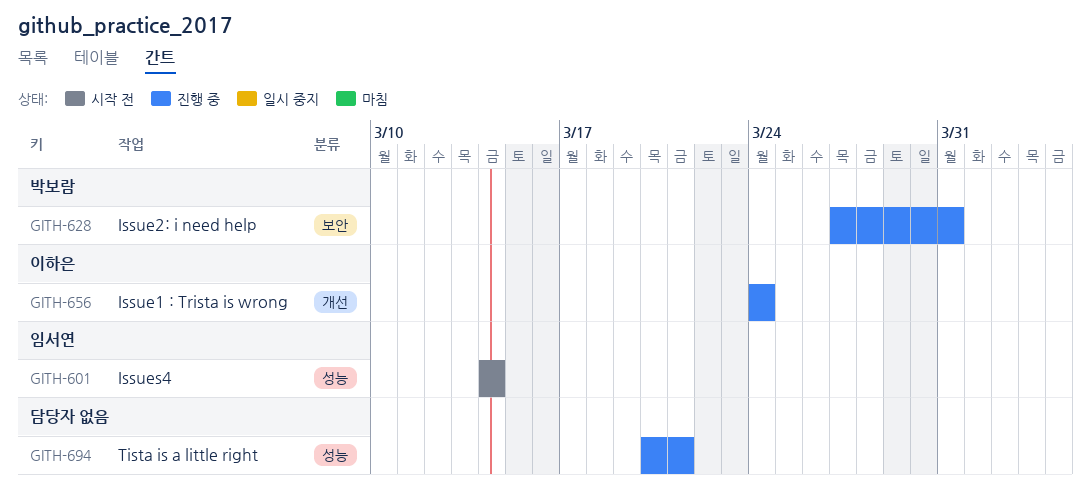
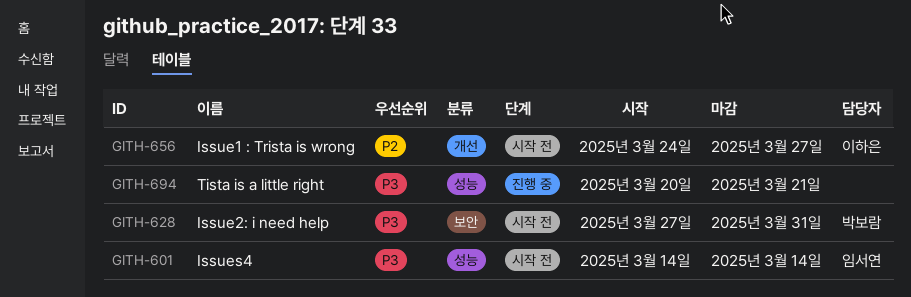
GITH-628, status: 진행 중 -> 시작 전
GITH-656, status: 진행 중 -> 시작 전
GITH-656, due: Mar 24 -> Mar 27

